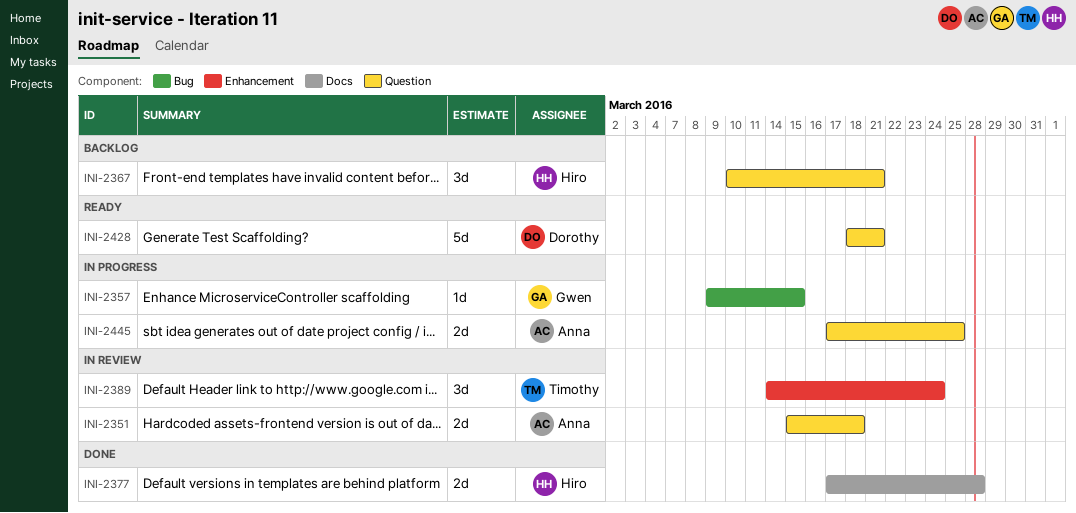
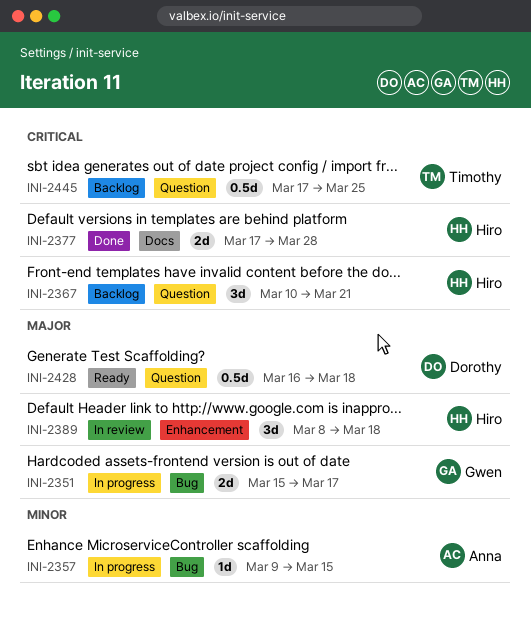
INI-2351, status: In review -> In progress
INI-2351, owner: Anna -> Gwen
INI-2351, label: Question -> Bug
INI-2351, due: Mar 18 -> Mar 17
INI-2357, owner: Gwen -> Anna
INI-2389, owner: Timothy -> Hiro
INI-2389, start: Mar 14 -> Mar 8
INI-2389, due: Mar 24 -> Mar 18
INI-2428, estimate: 5d -> 0.5d
INI-2428, start: Mar 18 -> Mar 16
INI-2428, due: Mar 21 -> Mar 18
INI-2445, status: In progress -> Backlog
INI-2445, owner: Anna -> Timothy
INI-2445, estimate: 2d -> 0.5d

